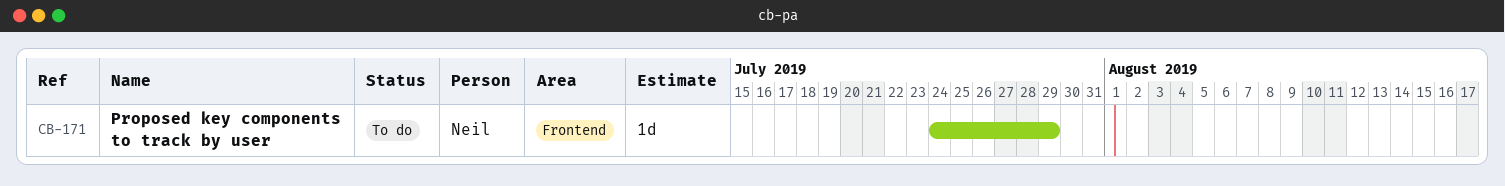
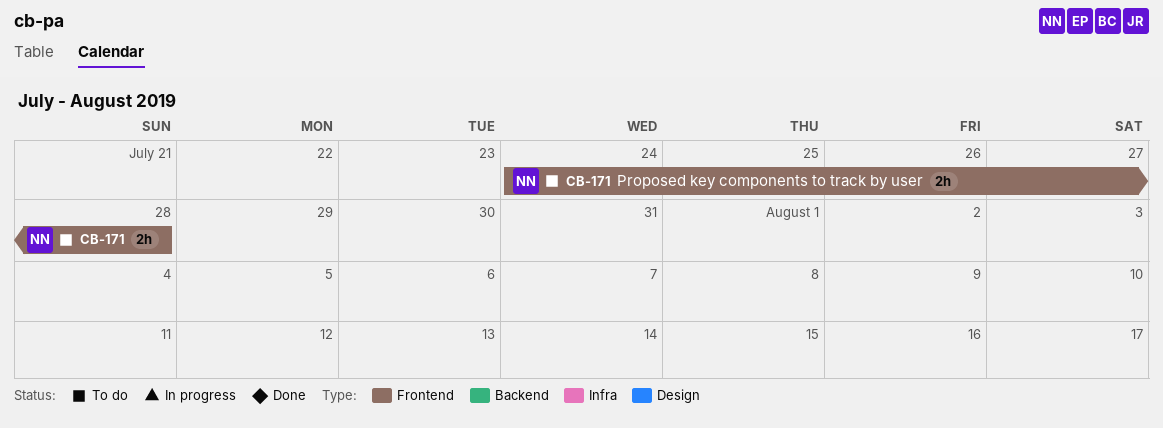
CB-171, estimate: 1d -> 2h
CB-171, due: Jul 29 -> Jul 28

